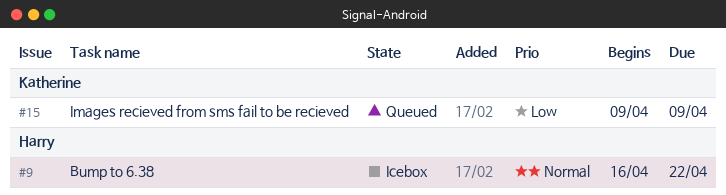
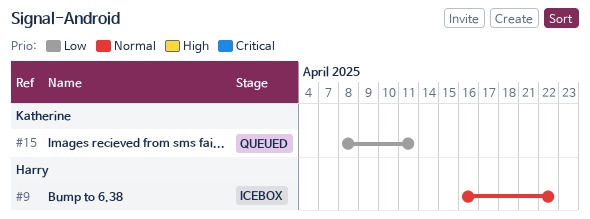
#15, start: Apr 9 -> Apr 8
#15, due: Apr 9 -> Apr 11

